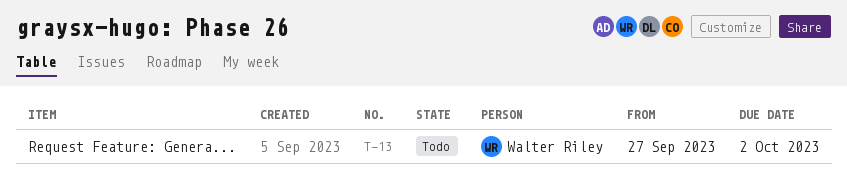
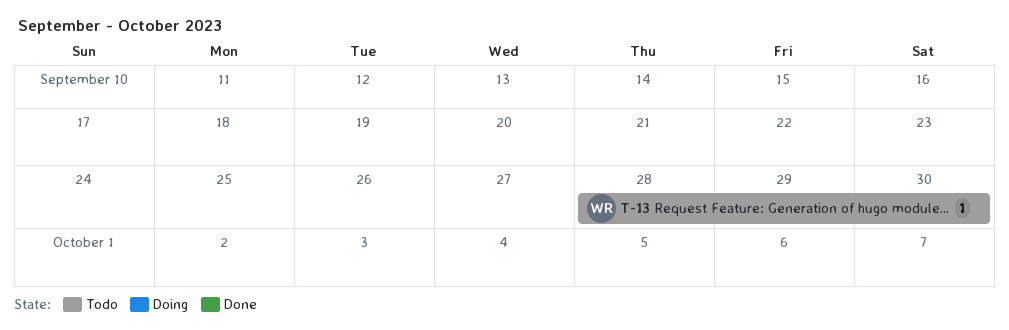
T-13, start: Sep 27 -> Sep 28
T-13, due: Oct 2 -> Sep 30

